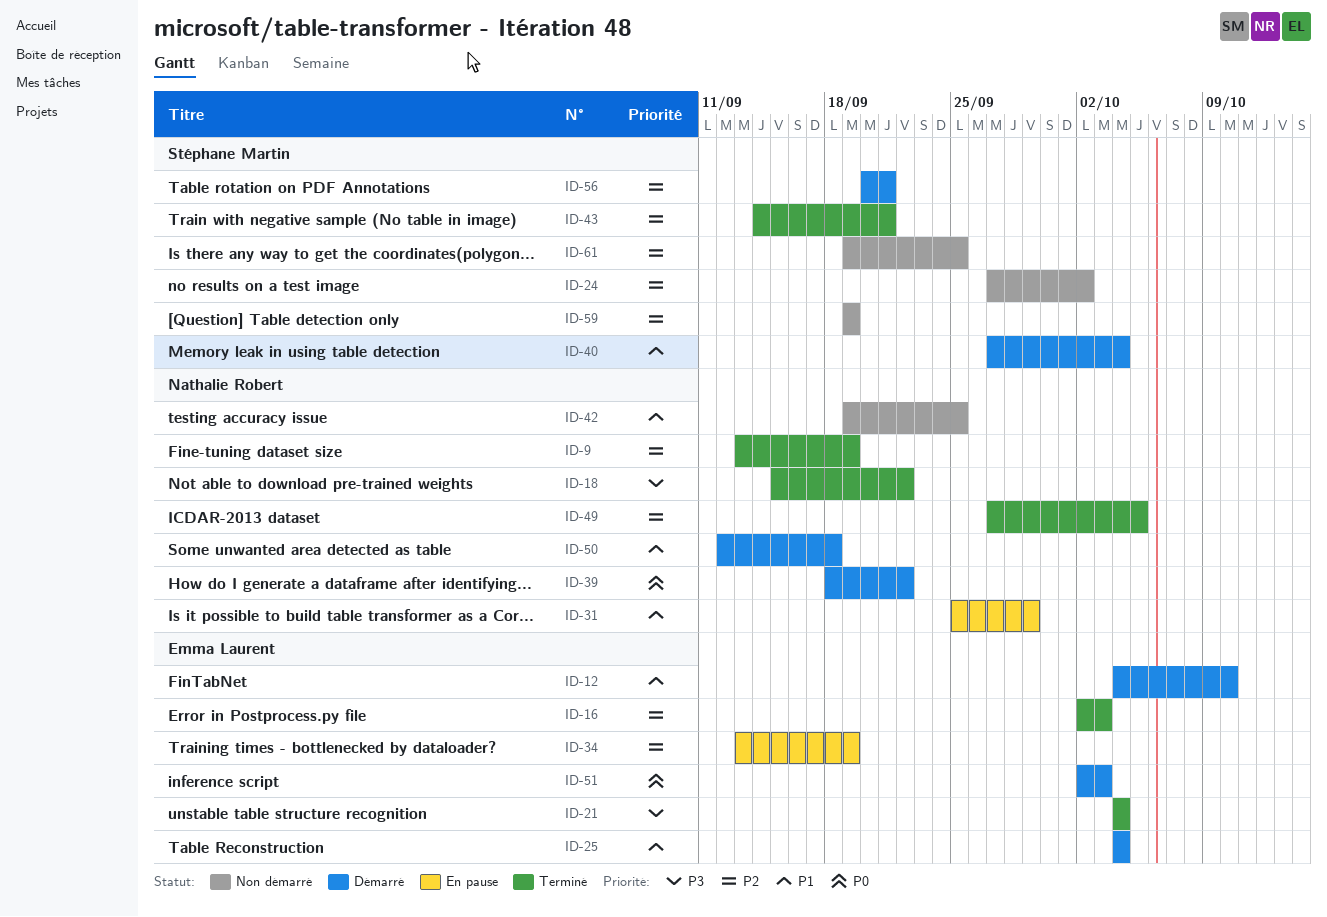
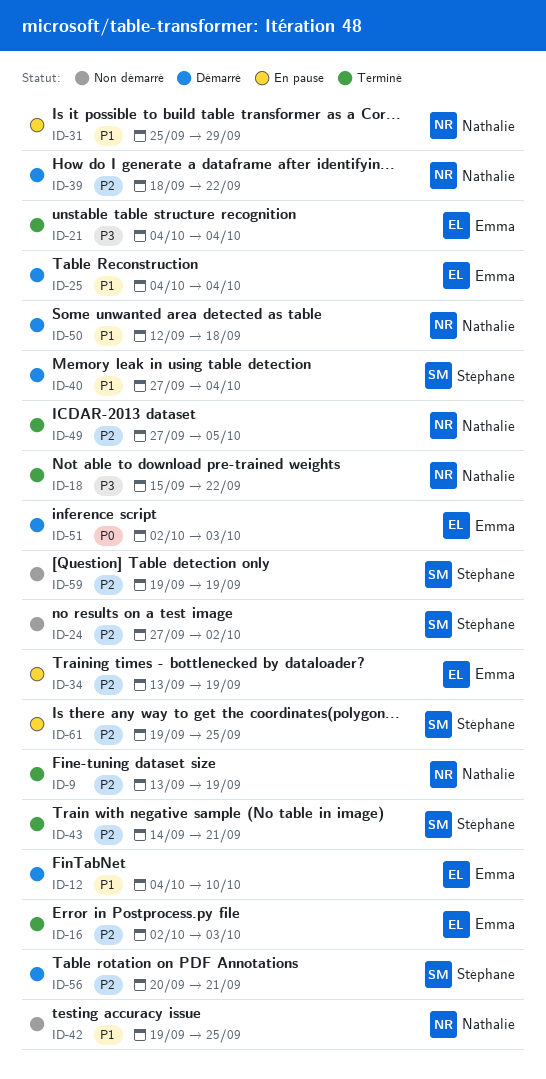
ID-39, priority: P0 -> P2
ID-61, status: Non démarré -> En pause

